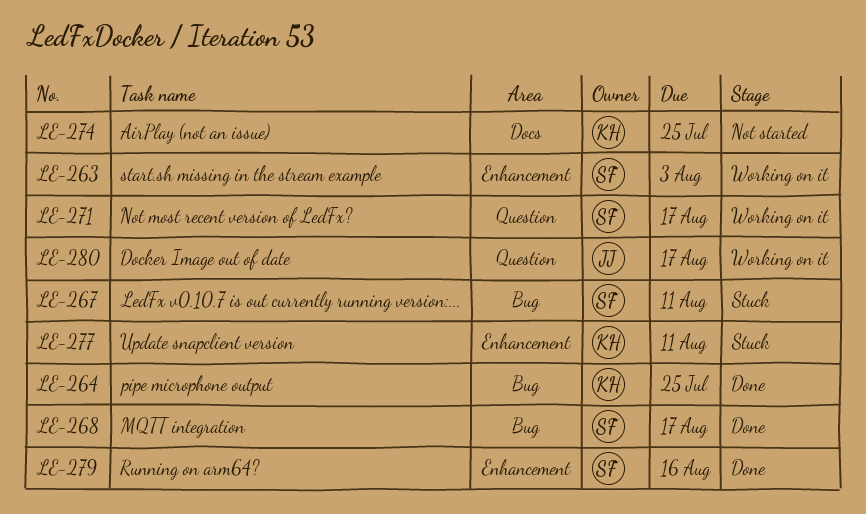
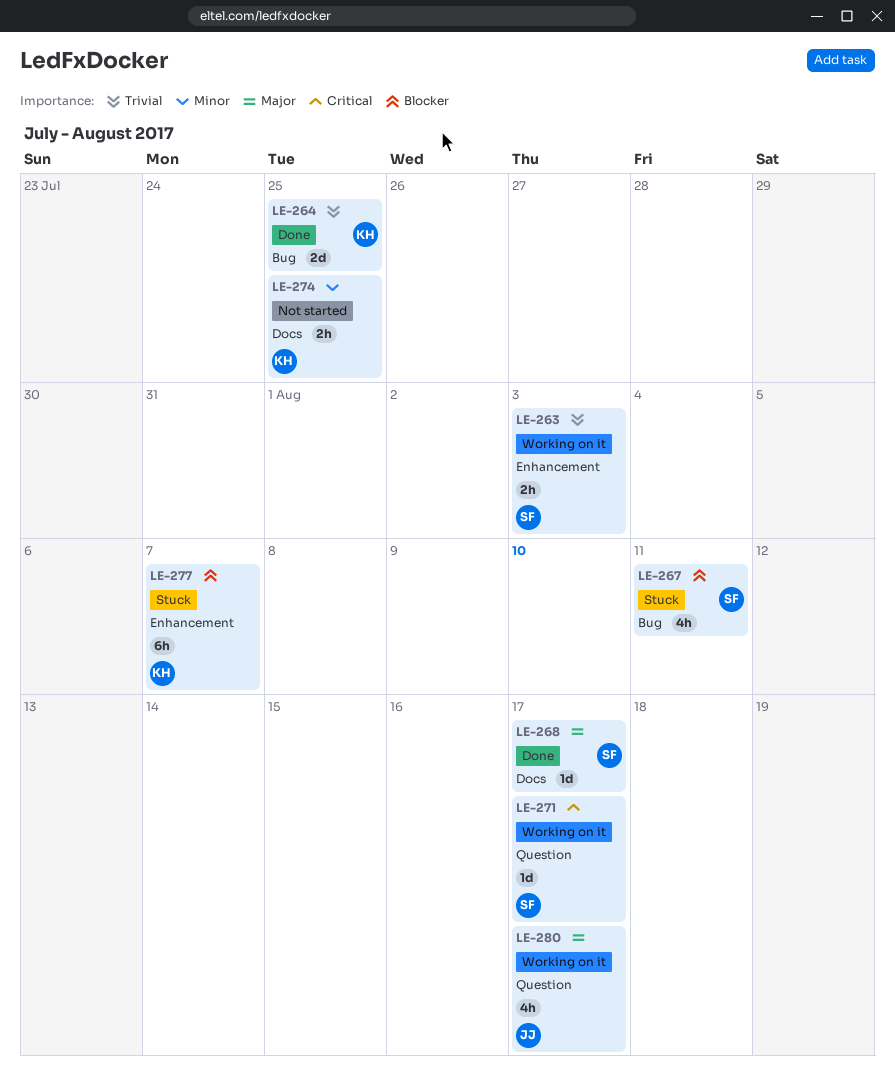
LE-268, label: Bug -> Docs
LE-277, due: Aug 11 -> Aug 7
LE-279: present -> none

